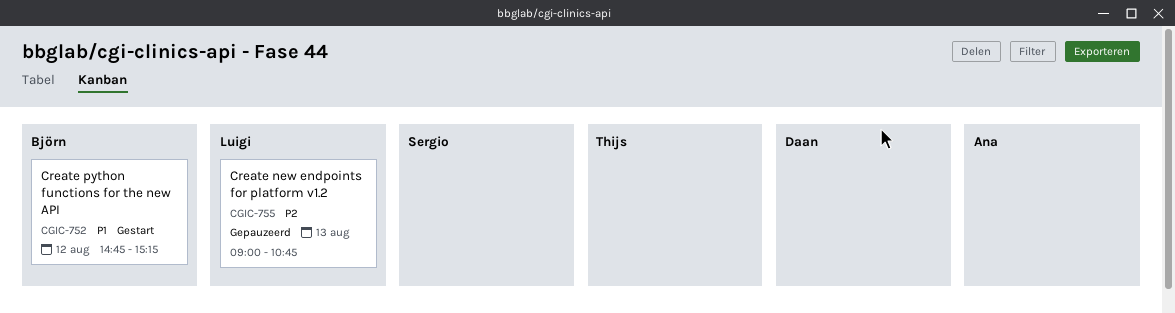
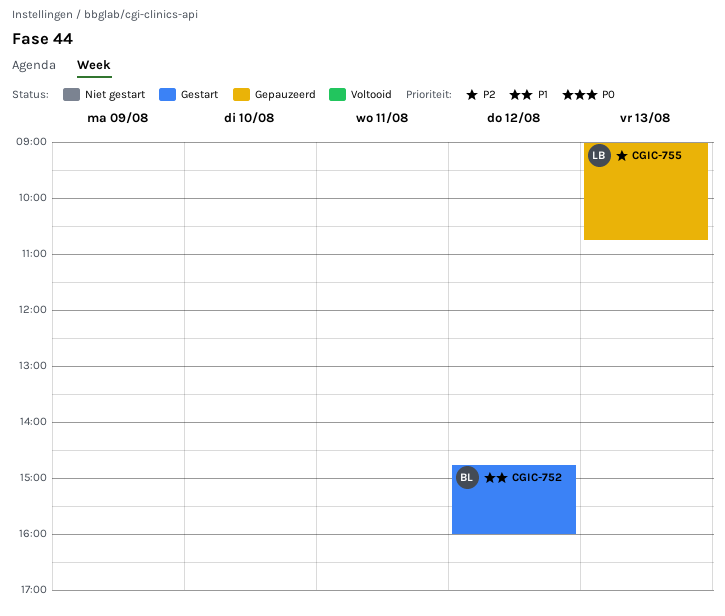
CGIC-752, ends: 15:15 -> 16:00

